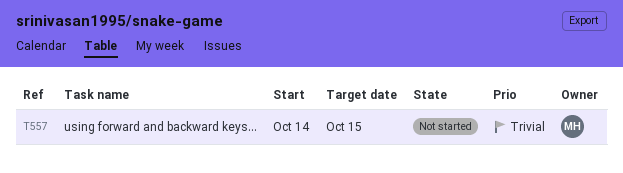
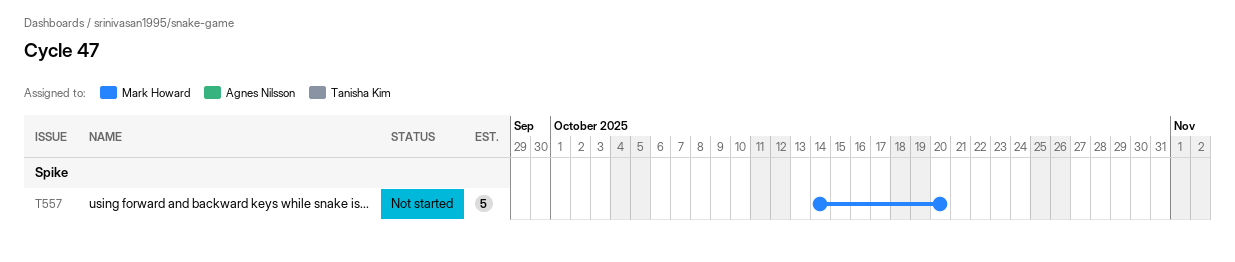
T557, due: Oct 15 -> Oct 20

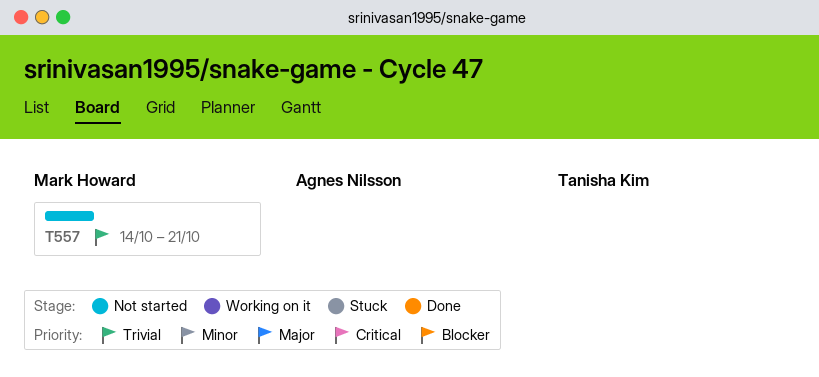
T557, due: Oct 20 -> Oct 21

